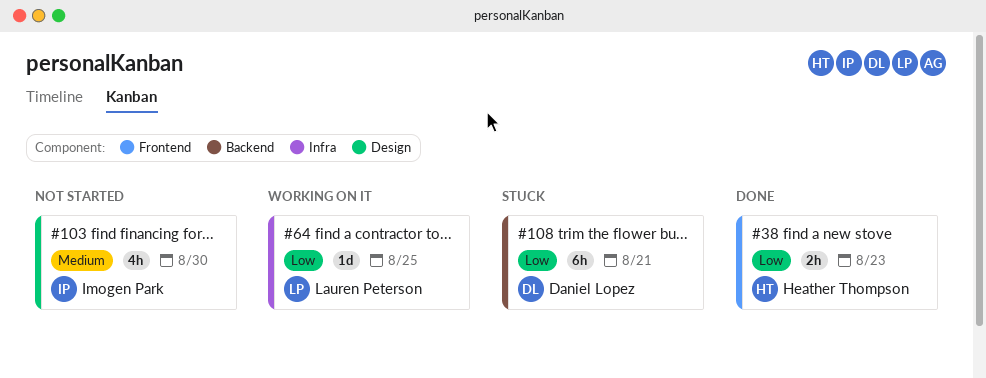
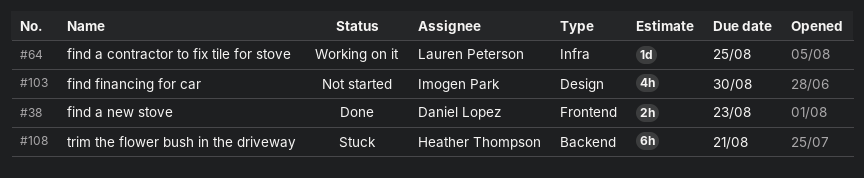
#38, owner: Heather Thompson -> Daniel Lopez
#108, owner: Daniel Lopez -> Heather Thompson

